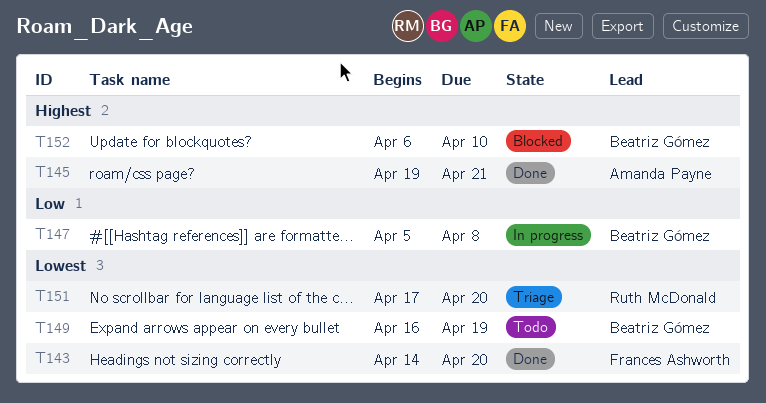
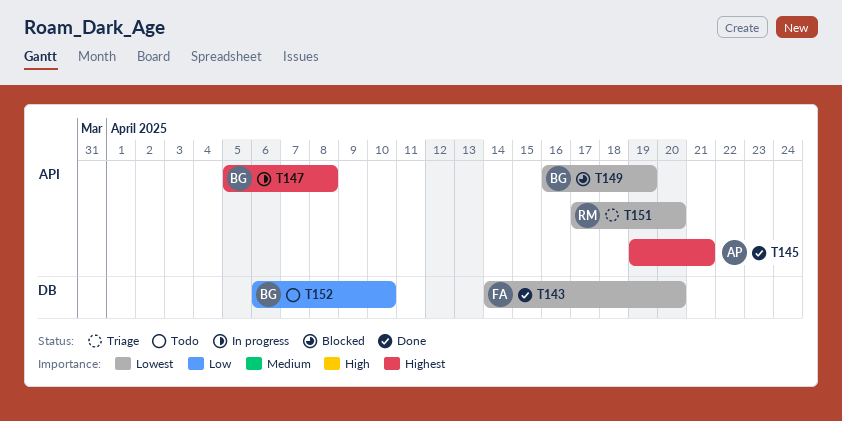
T147, priority: Low -> Highest
T149, status: Todo -> Blocked
T152, status: Blocked -> Todo
T152, priority: Highest -> Low

